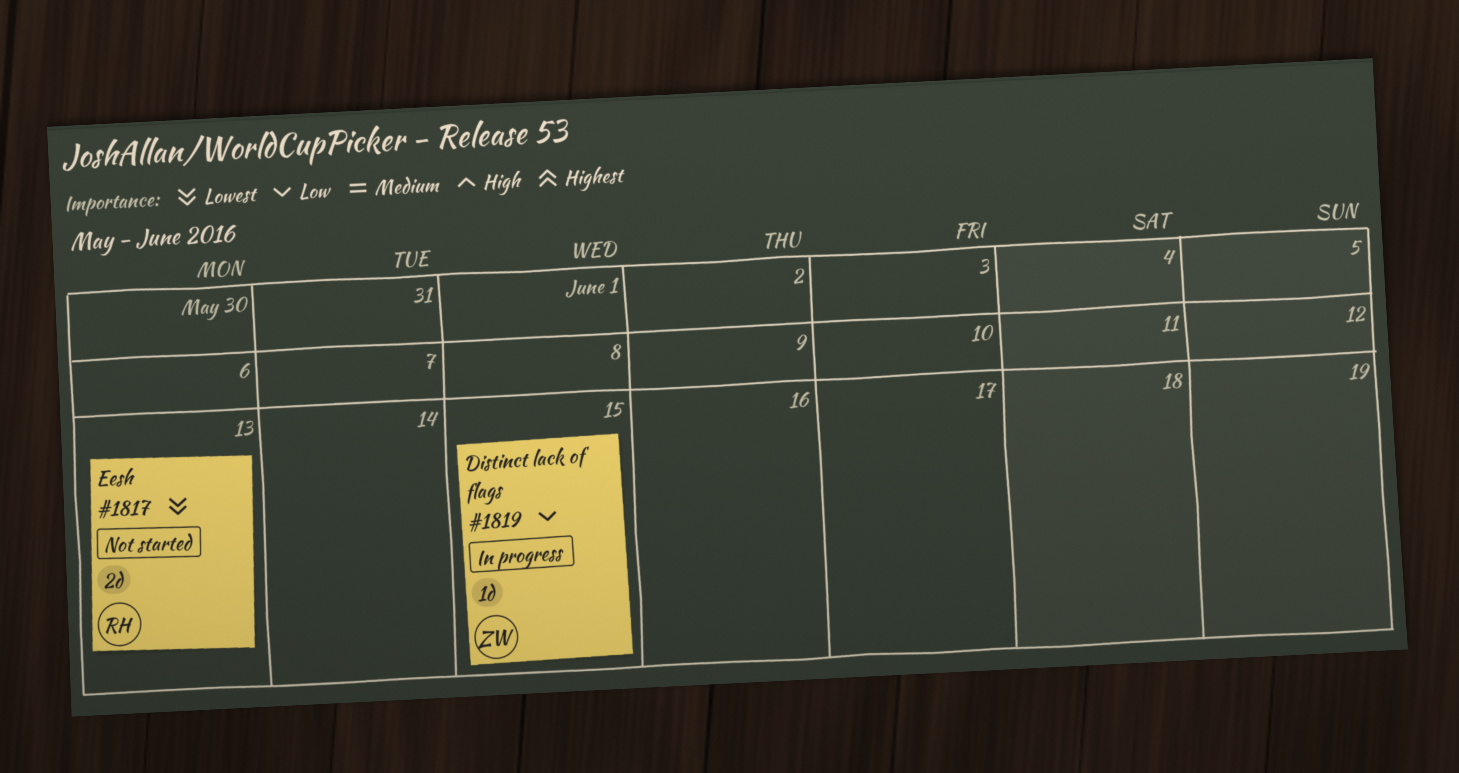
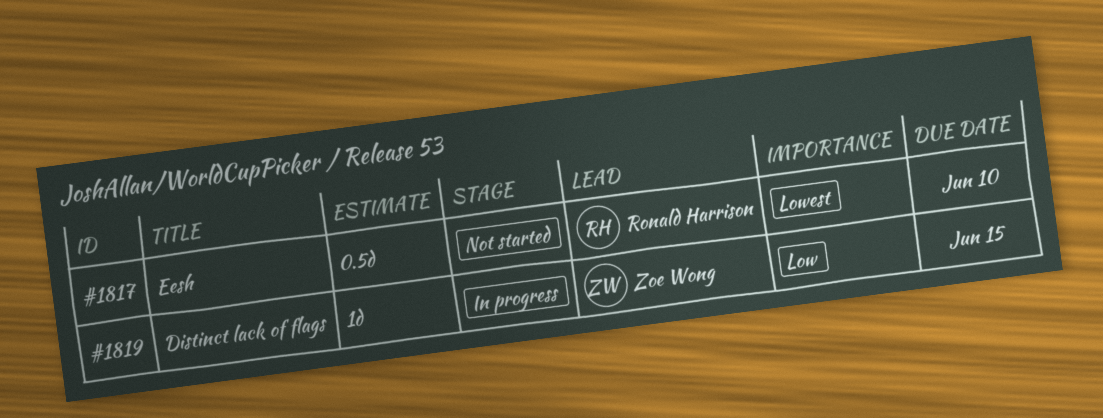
#1817, estimate: 2d -> 0.5d
#1817, due: Jun 13 -> Jun 10

